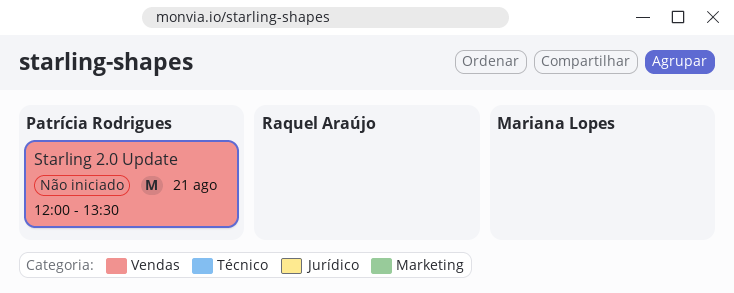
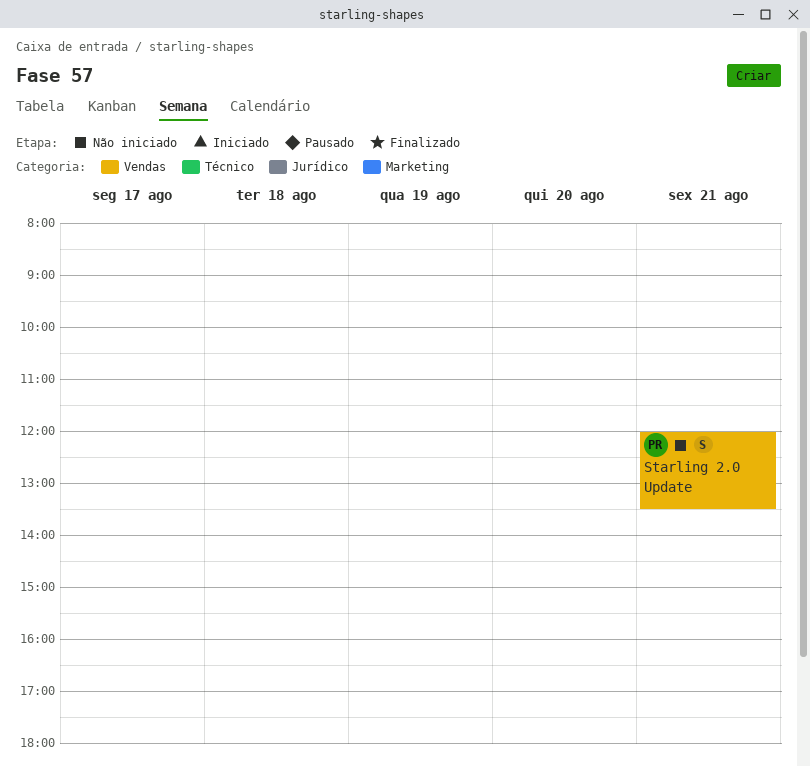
Starling 2.0 Update, estimate: M -> S

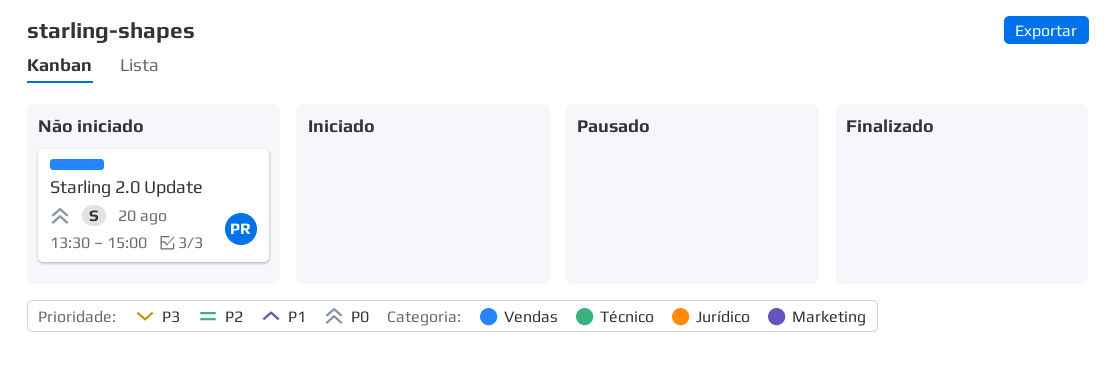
Starling 2.0 Update, day: Aug 21 -> Aug 20
Starling 2.0 Update, begins: 12:00 -> 13:30
Starling 2.0 Update, ends: 13:30 -> 15:00

